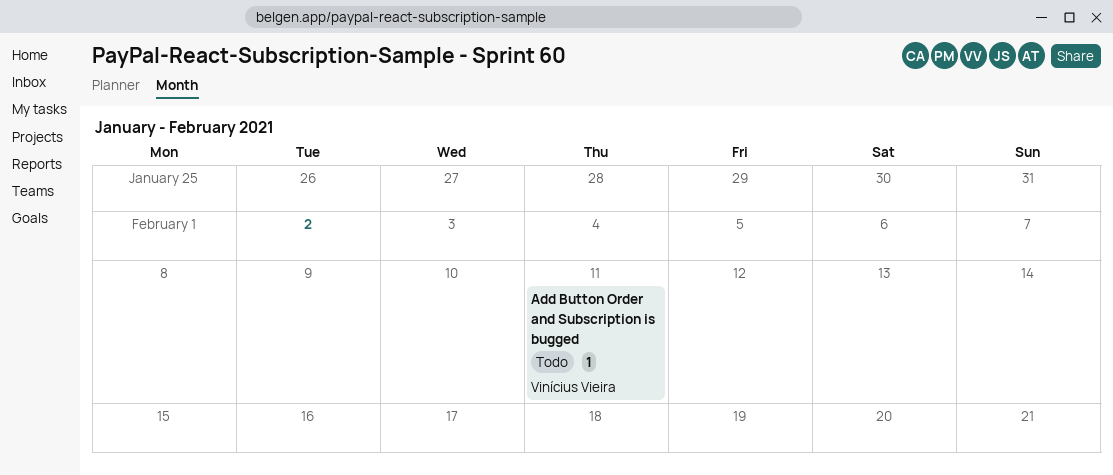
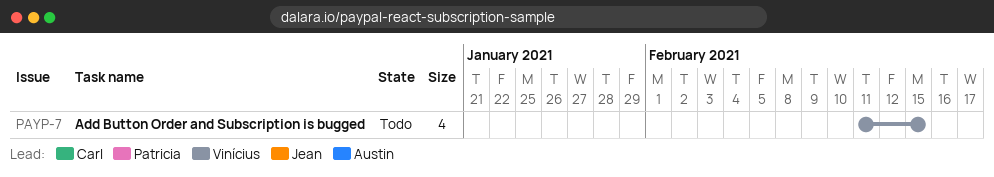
Add Button Order and Subscription is bugged, estimate: 1 -> 4
Add Button Order and Subscription is bugged, due: Feb 11 -> Feb 15

